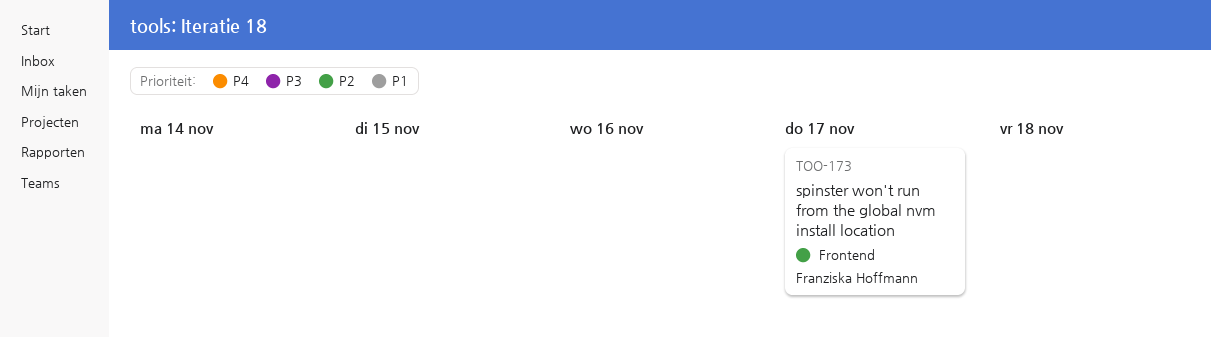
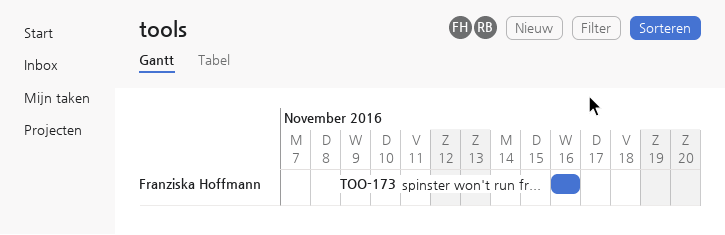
TOO-173, due: Nov 17 -> Nov 16

